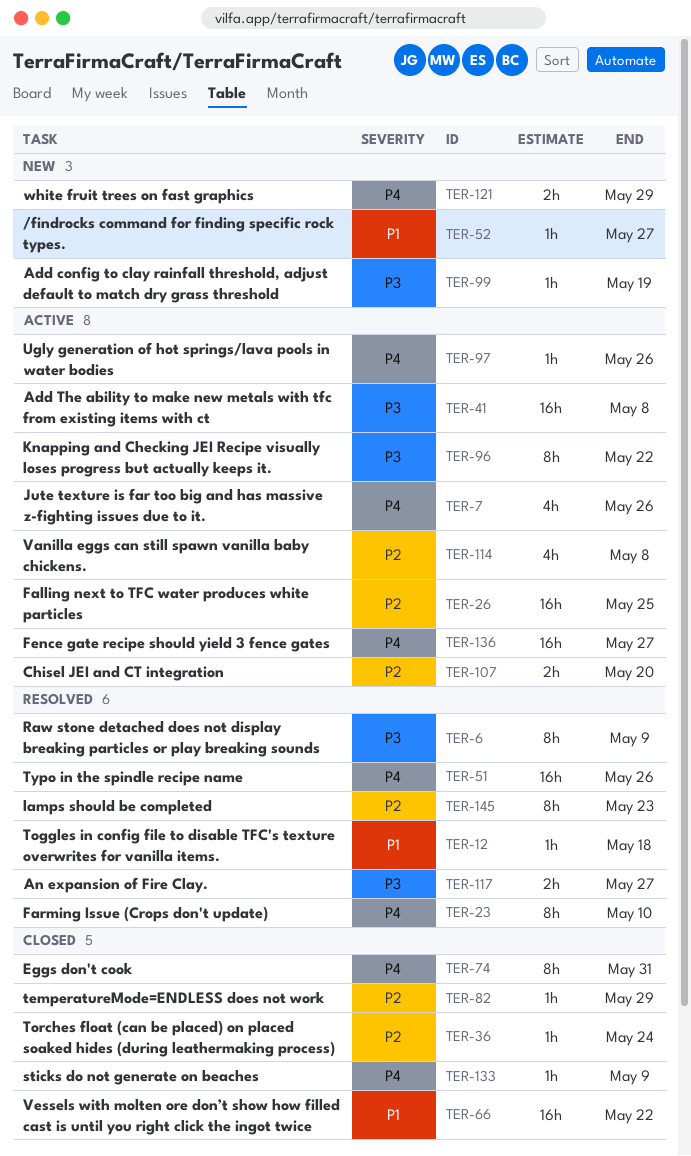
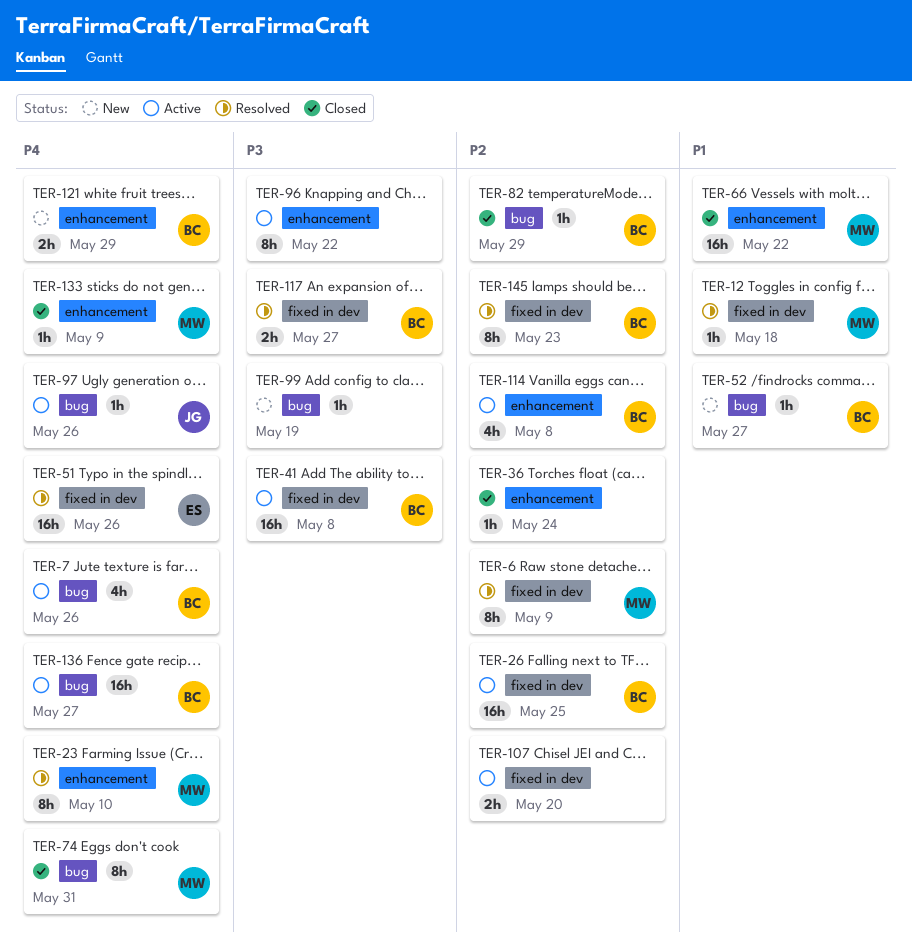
TER-6, priority: P3 -> P2

